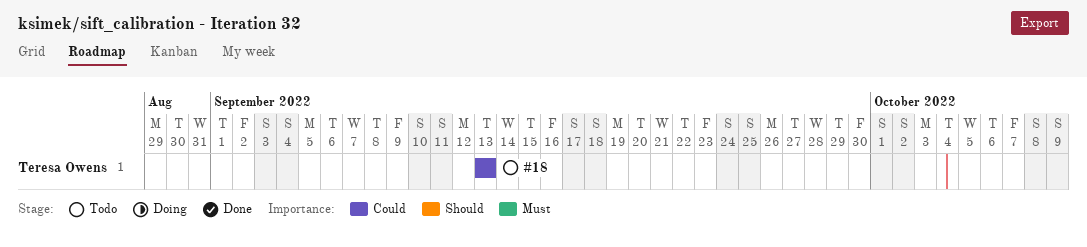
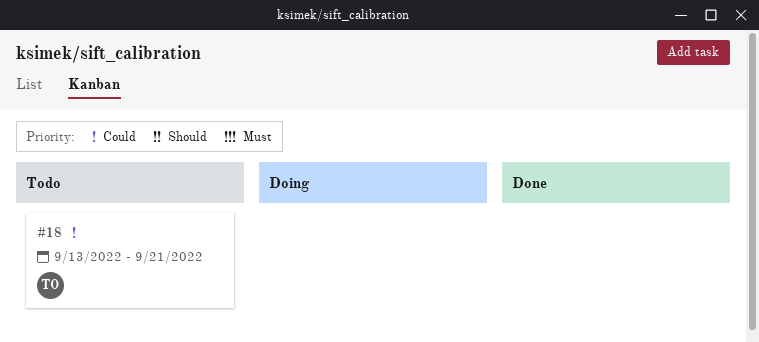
#18, due: Sep 13 -> Sep 21

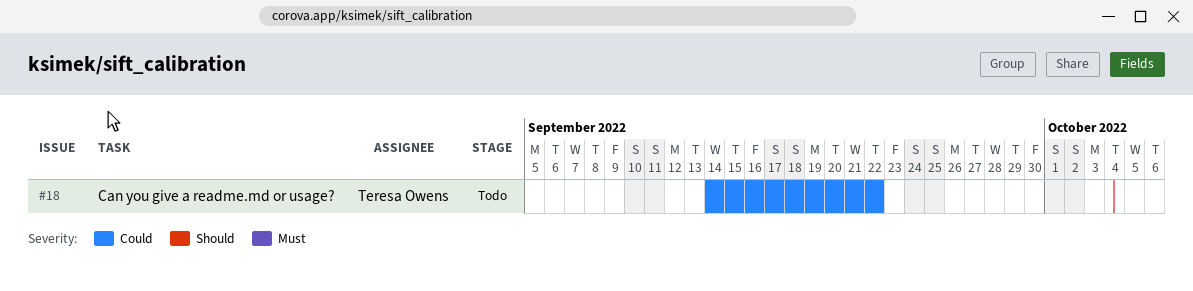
#18, start: Sep 13 -> Sep 14
#18, due: Sep 21 -> Sep 22

